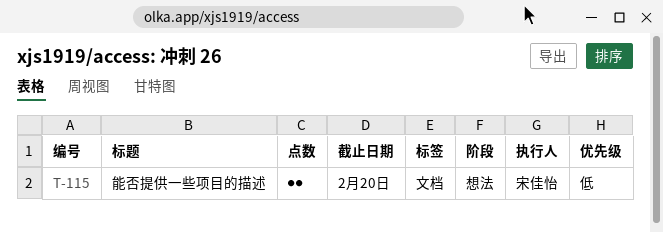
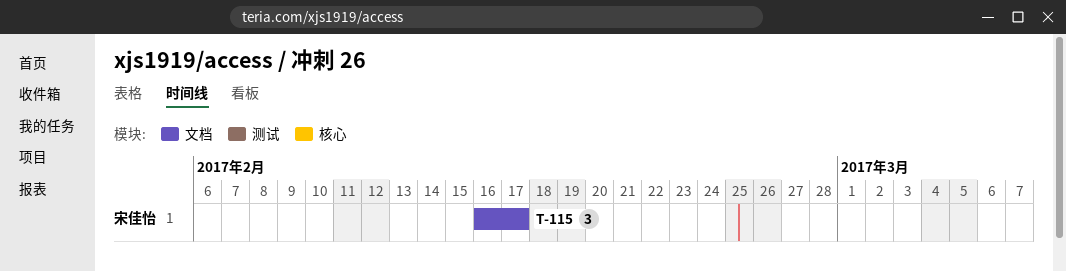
T-115, estimate: 2 -> 3
T-115, due: Feb 20 -> Feb 17

